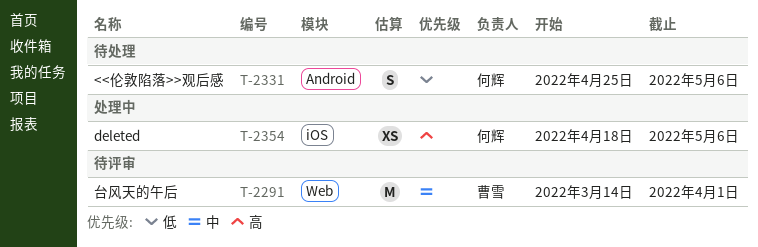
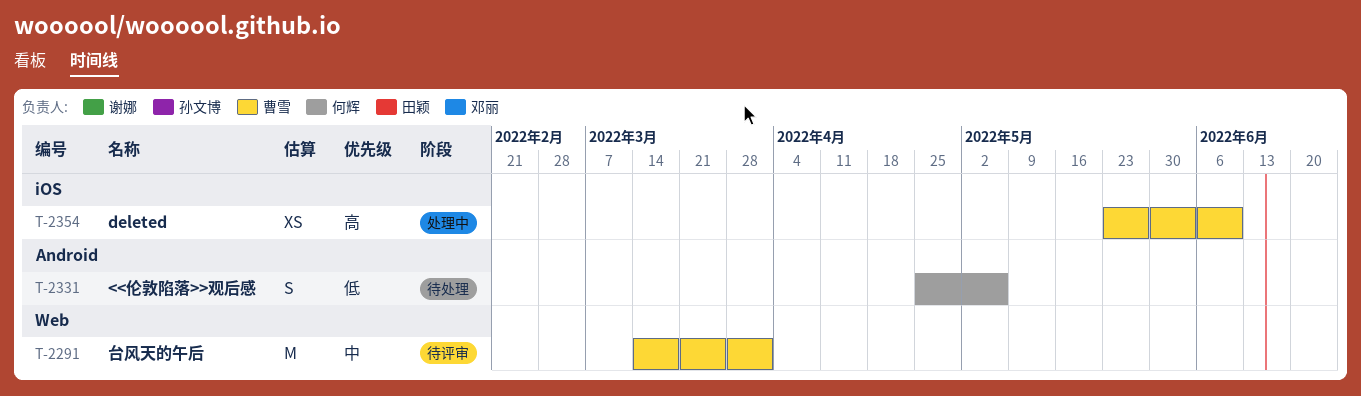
T-2354, owner: 何辉 -> 曹雪
T-2354, start: Apr 18 -> May 23
T-2354, due: May 6 -> Jun 10

